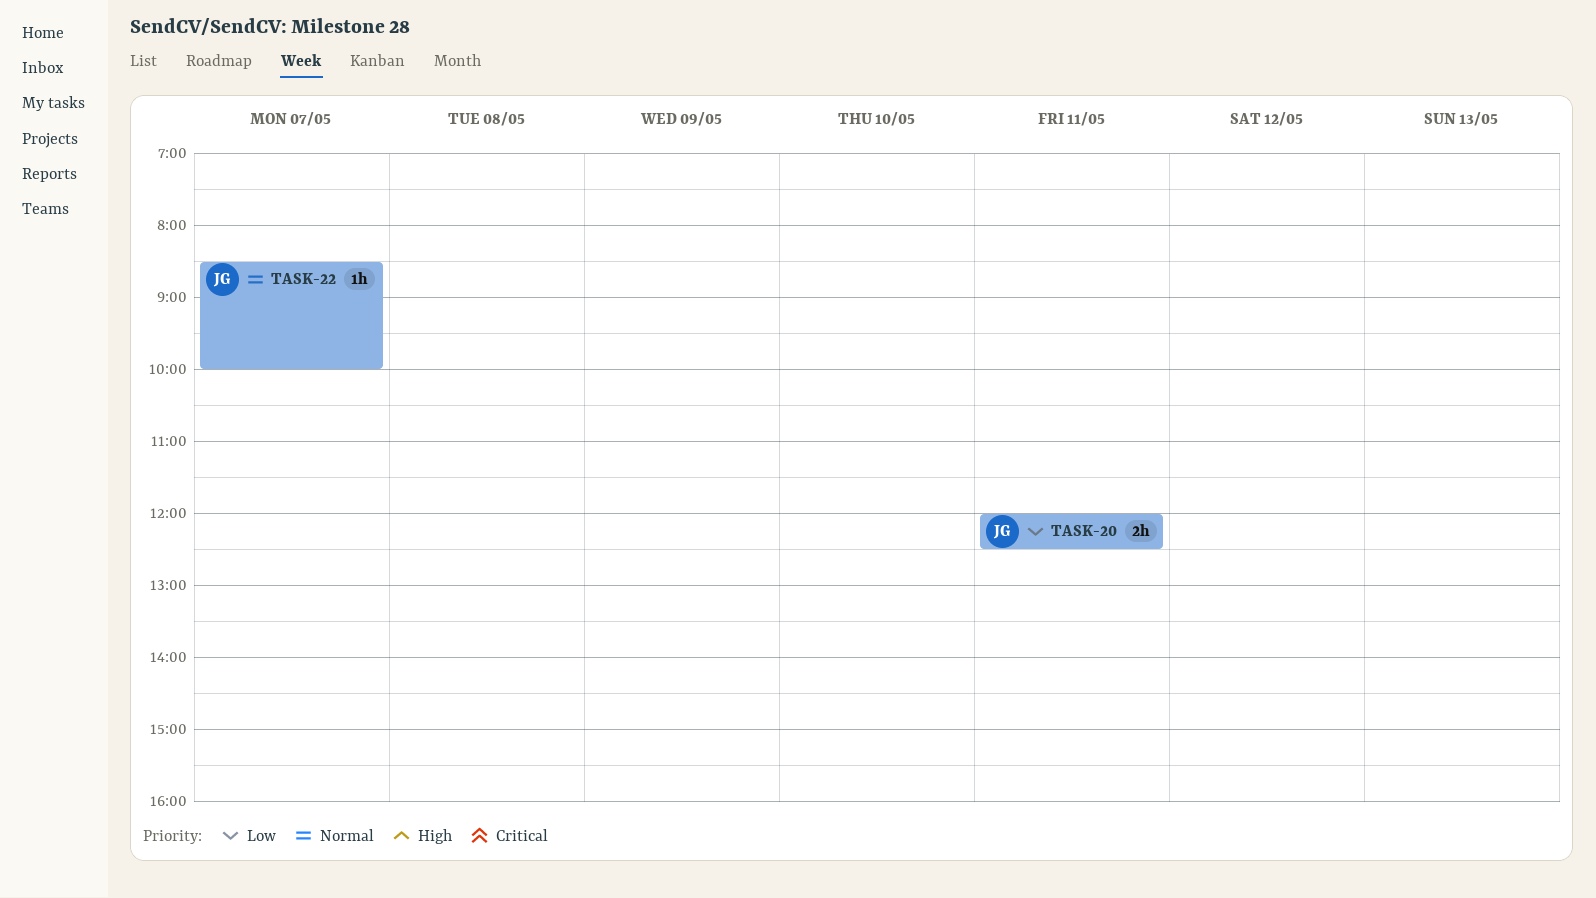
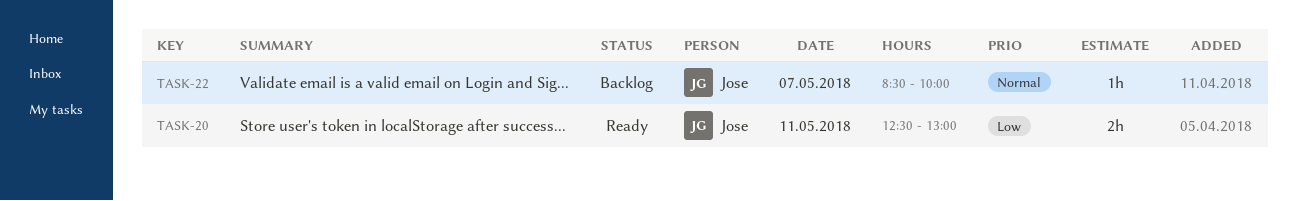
TASK-20, begins: 12:00 -> 12:30
TASK-20, ends: 12:30 -> 13:00

